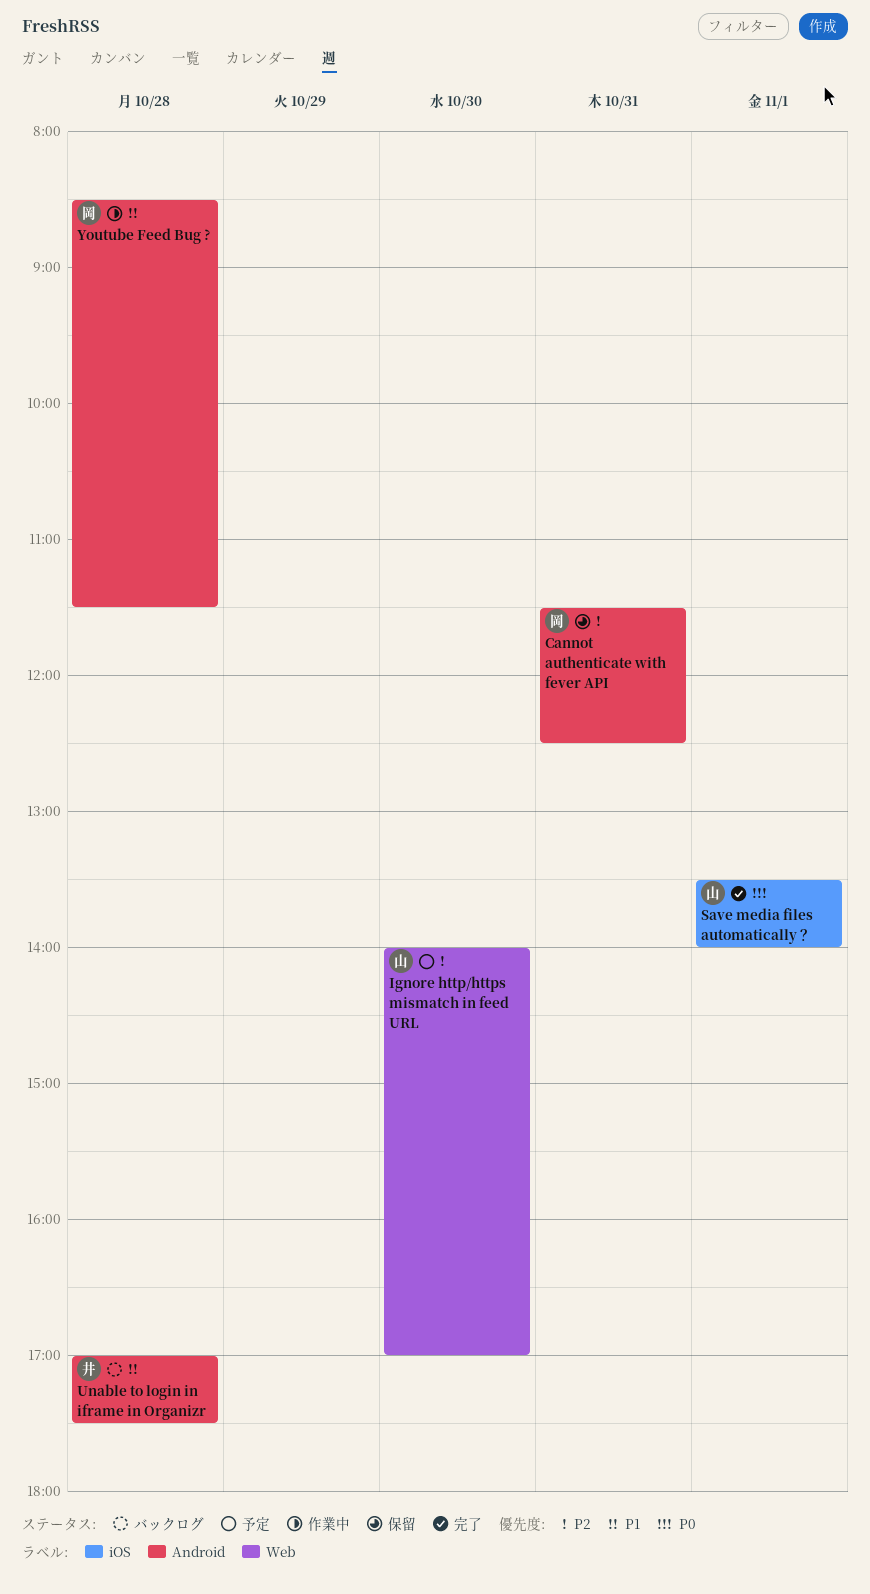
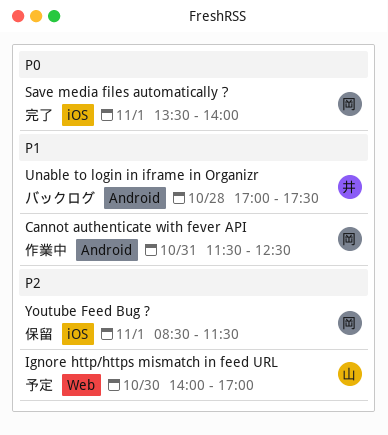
Cannot authenticate with fever API, status: 保留 -> 作業中
Cannot authenticate with fever API, priority: P2 -> P1
Save media files automatically？, owner: 山 -> 岡
Youtube Feed Bug ?, status: 作業中 -> 保留
Youtube Feed Bug ?, priority: P1 -> P2
Youtube Feed Bug ?, label: Android -> iOS
Youtube Feed Bug ?, day: Oct 28 -> Nov 1

